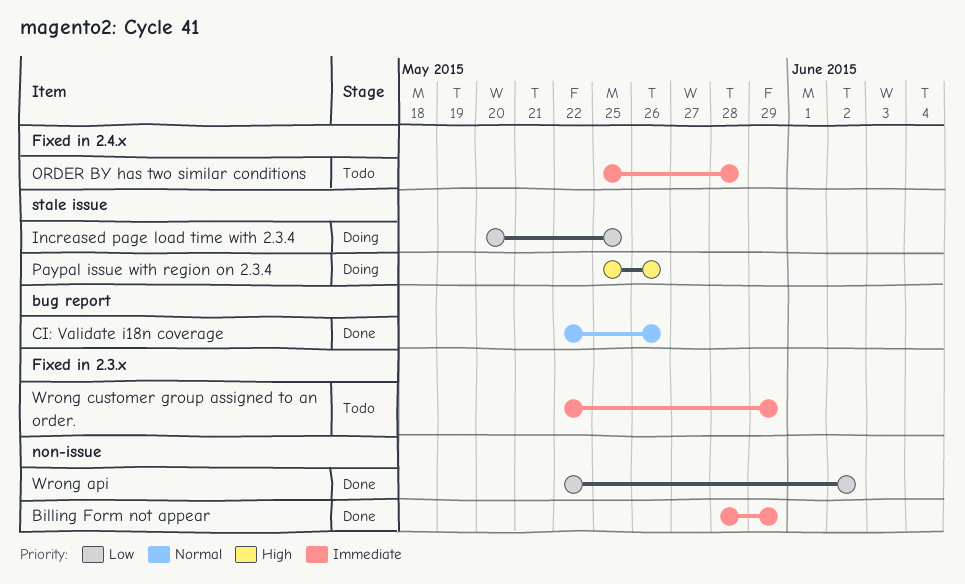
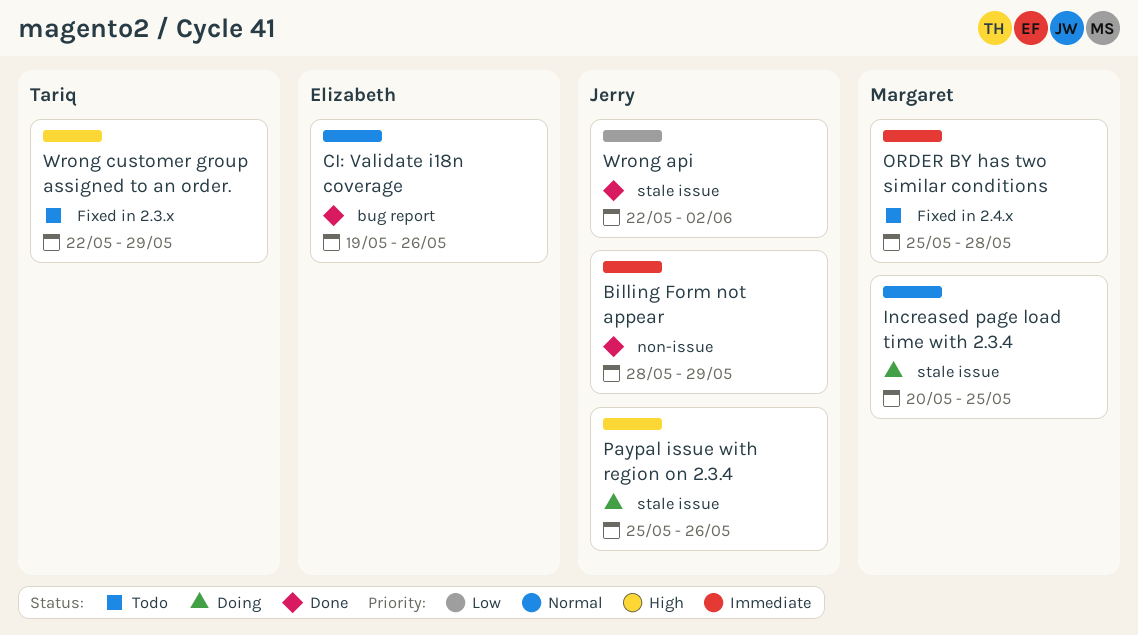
CI: Validate i18n coverage, start: May 22 -> May 19
Increased page load time with 2.3.4, priority: Low -> Normal
Wrong api, label: non-issue -> stale issue
Wrong customer group assigned to an order., priority: Immediate -> High

